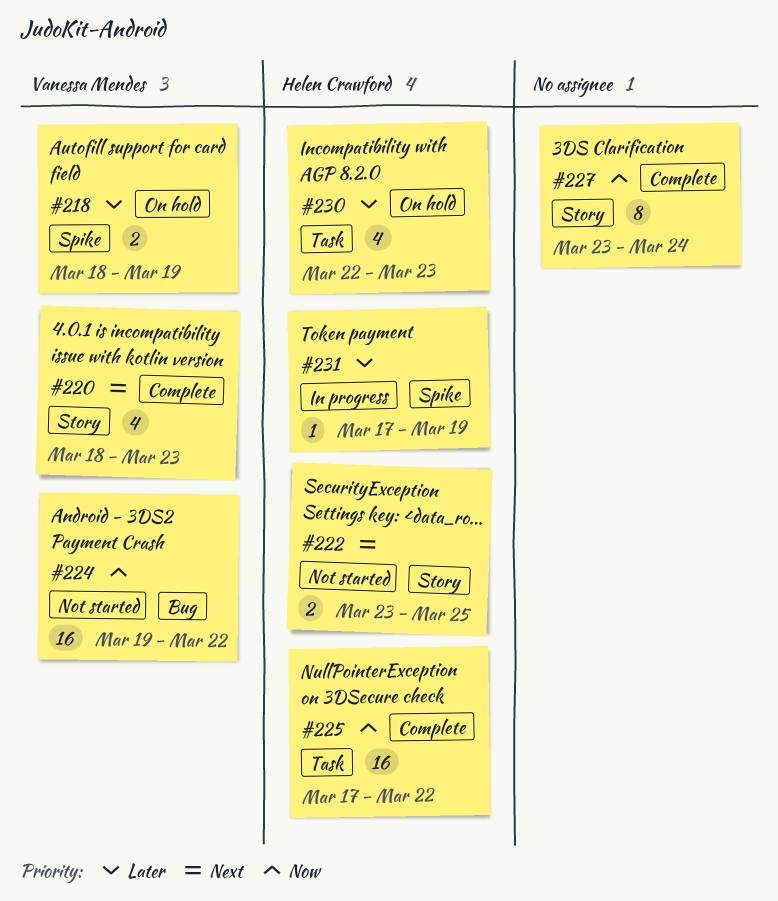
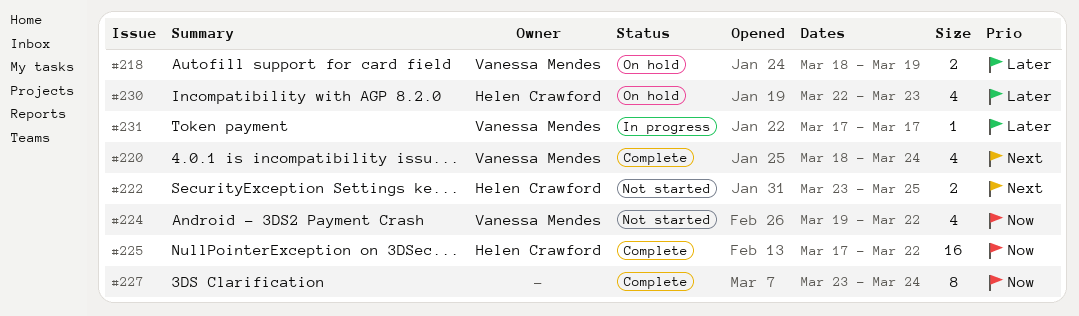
#220, due: Mar 23 -> Mar 24
#224, estimate: 16 -> 4
#231, owner: Helen Crawford -> Vanessa Mendes
#231, due: Mar 19 -> Mar 17

